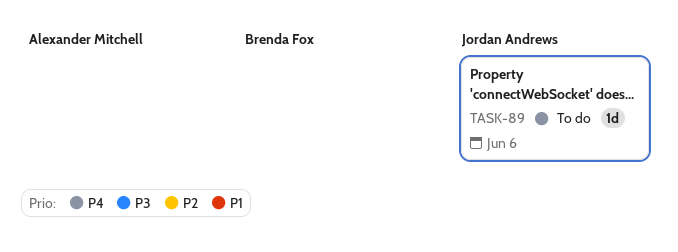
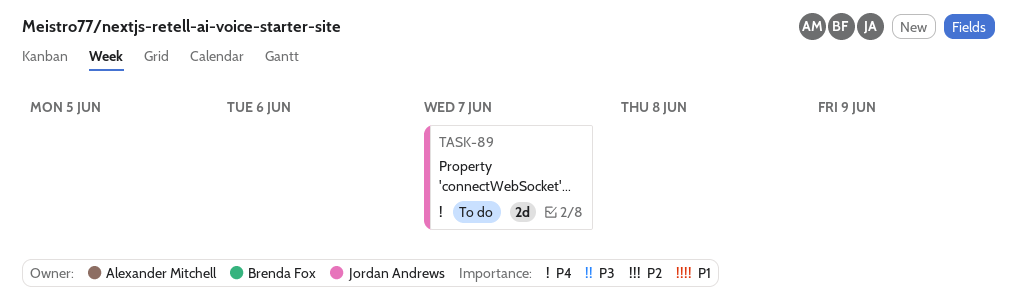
TASK-89, estimate: 1d -> 2d
TASK-89, due: Jun 6 -> Jun 7

